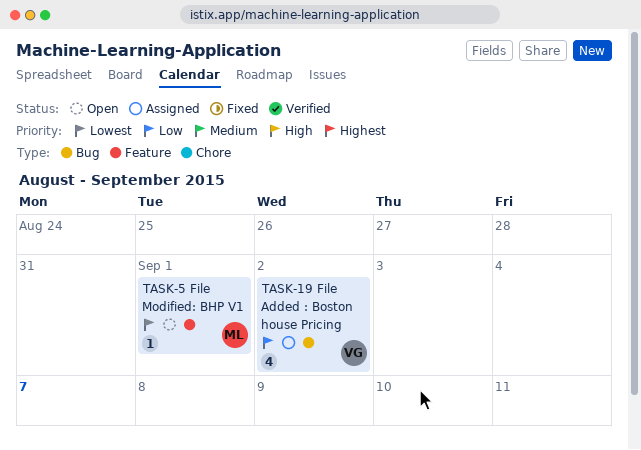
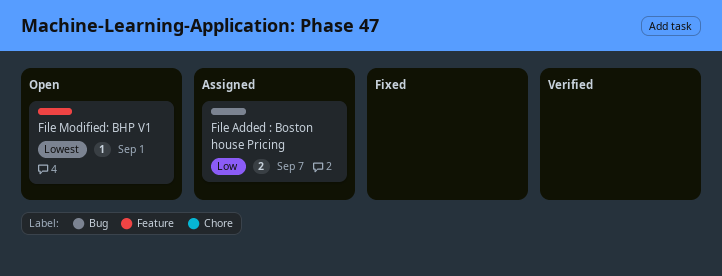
File Added : Boston house Pricing, estimate: 4 -> 2
File Added : Boston house Pricing, due: Sep 2 -> Sep 7

